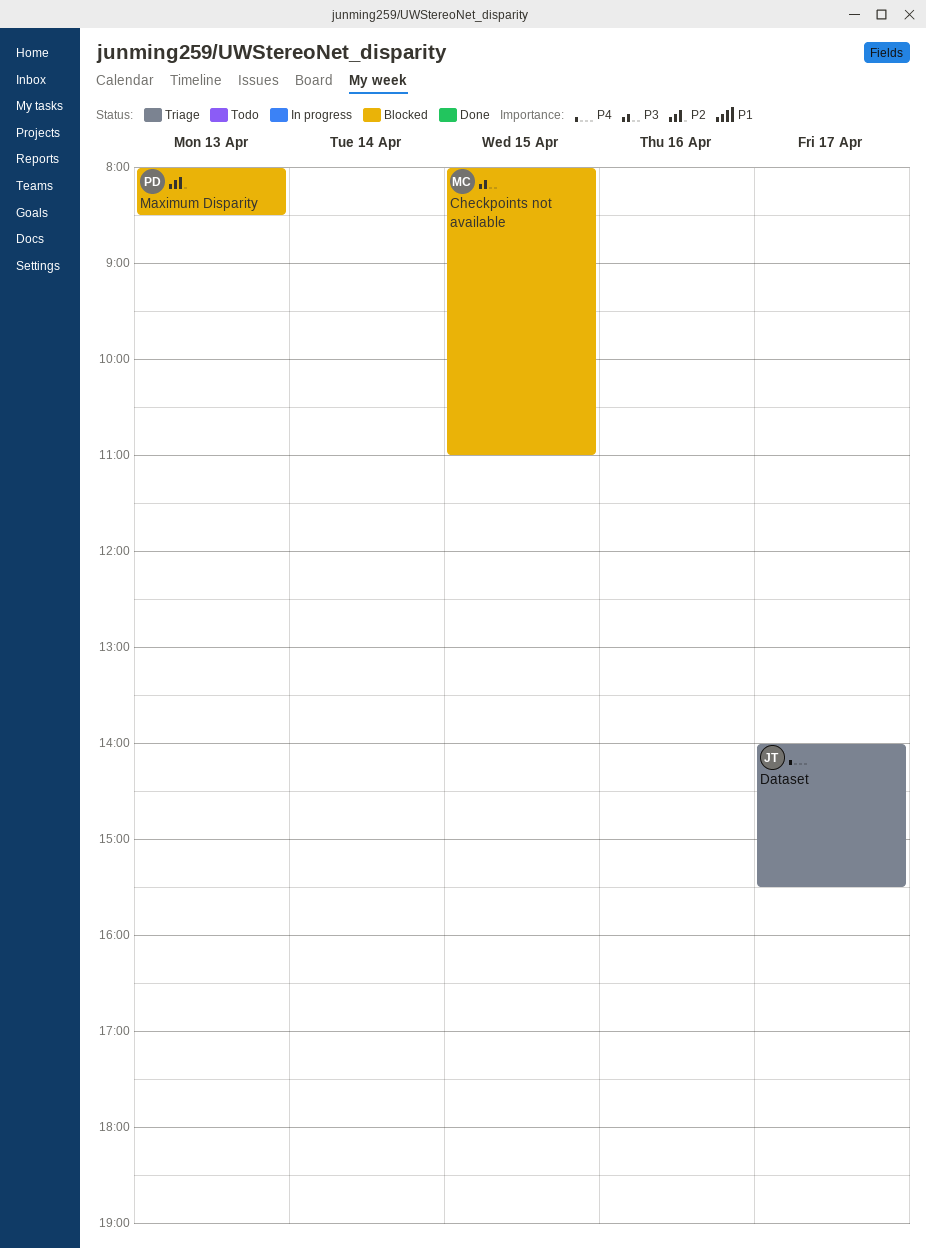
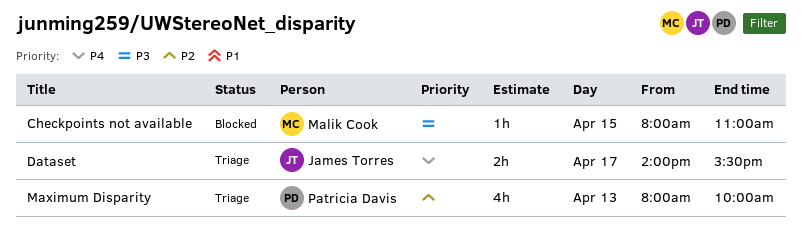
Maximum Disparity, status: Blocked -> Triage
Maximum Disparity, ends: 08:30 -> 10:00

